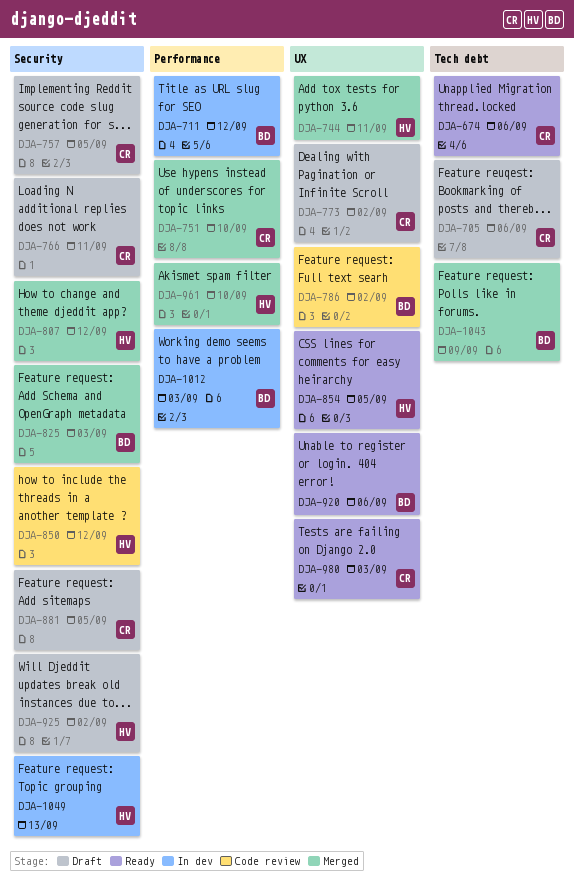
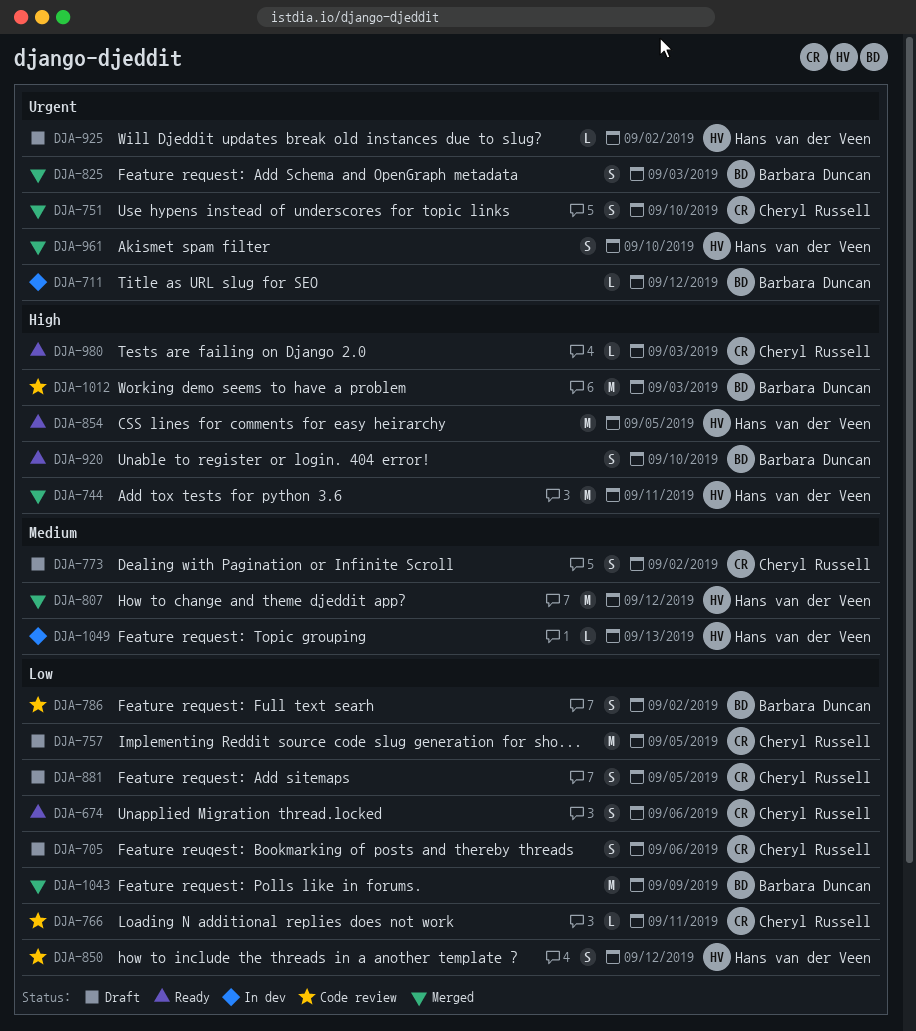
DJA-766, status: Draft -> Code review
DJA-920, due: Sep 6 -> Sep 10
DJA-1012, status: In dev -> Code review

